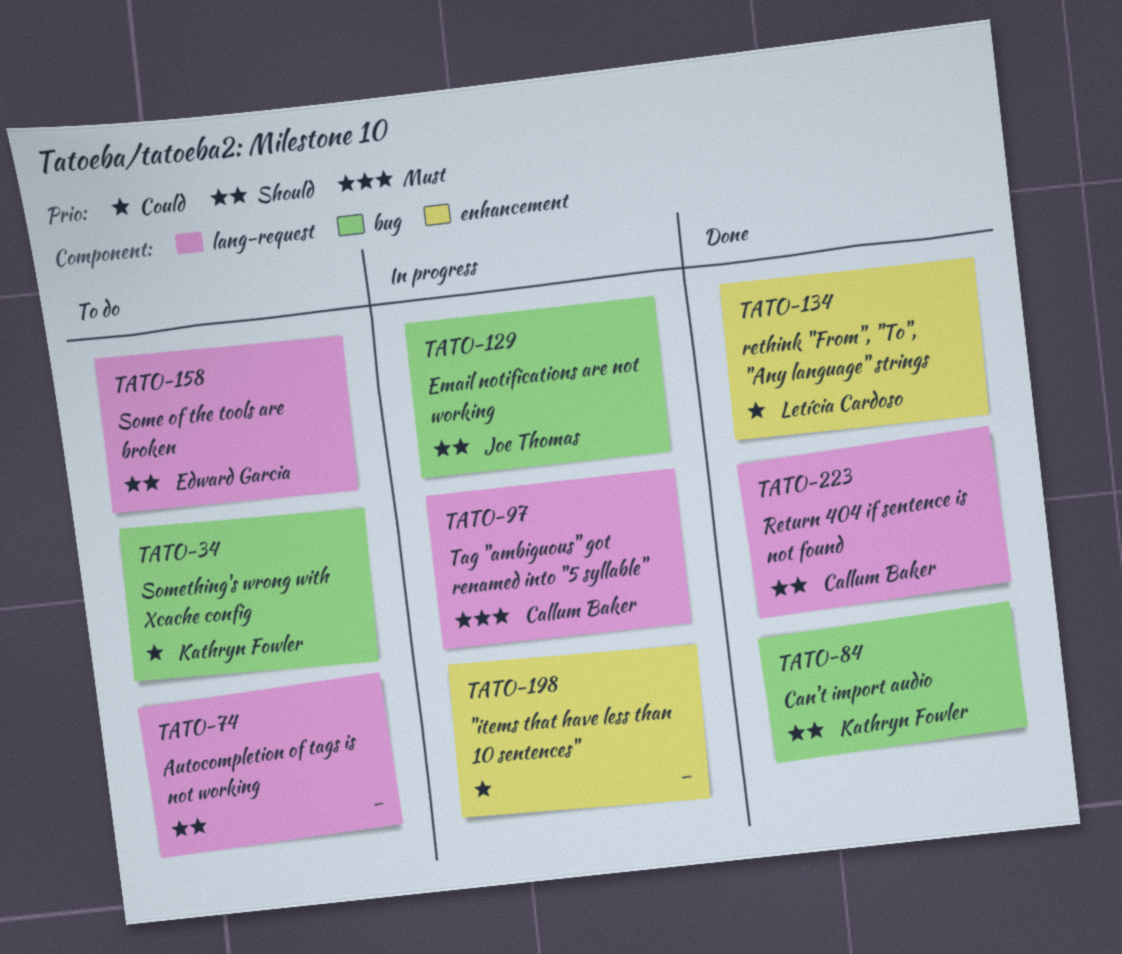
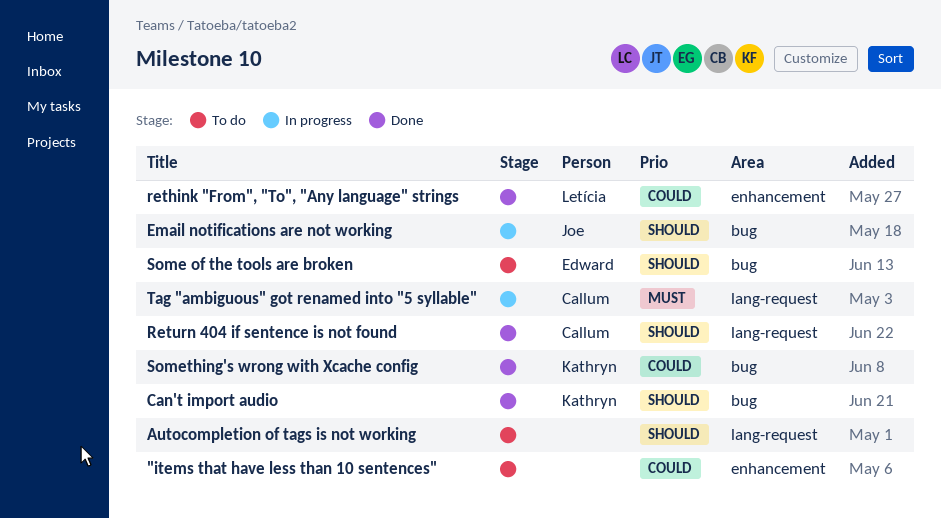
"items that have less than 10 sentences", status: In progress -> To do
Some of the tools are broken, label: lang-request -> bug
Something's wrong with Xcache config, status: To do -> Done

